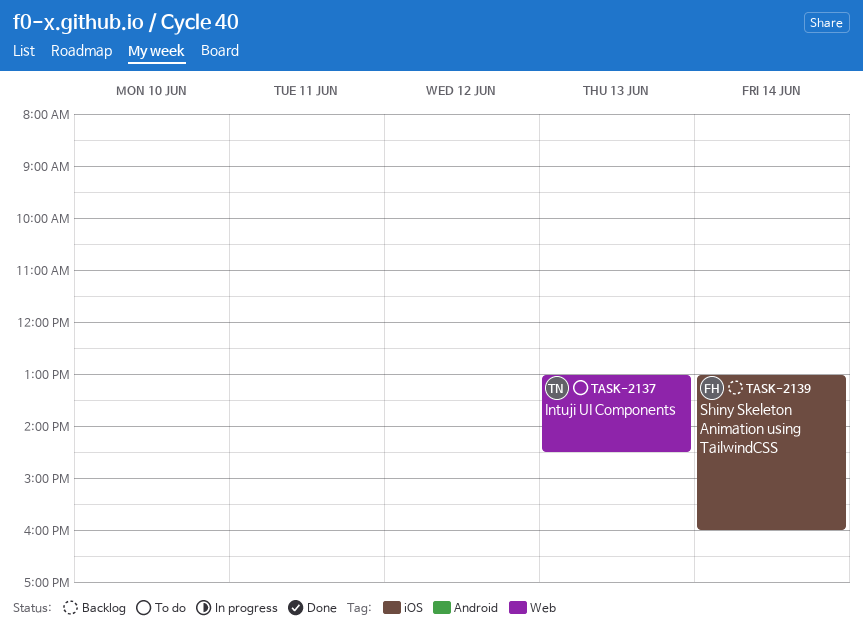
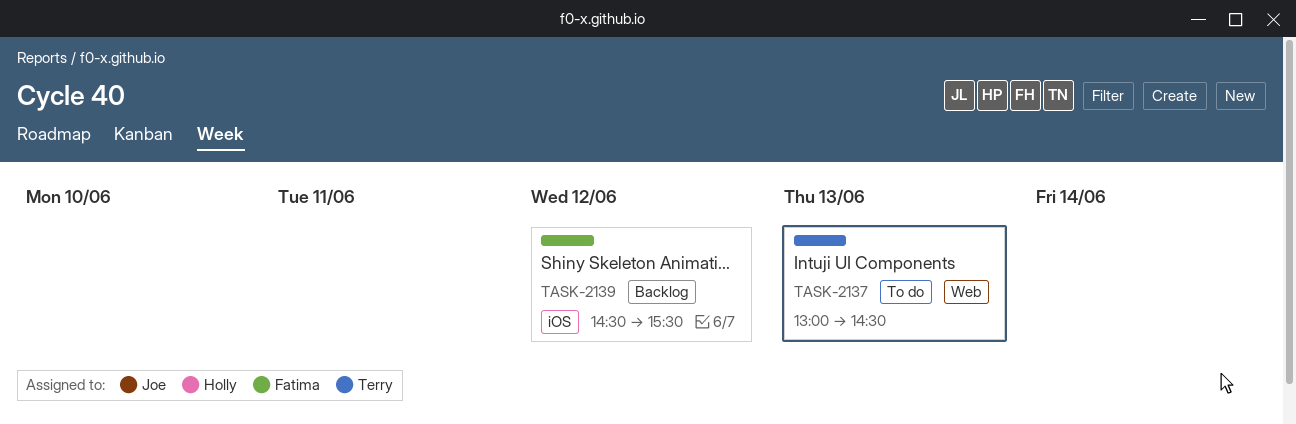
TASK-2139, day: Jun 14 -> Jun 12
TASK-2139, begins: 13:00 -> 14:30
TASK-2139, ends: 16:00 -> 15:30

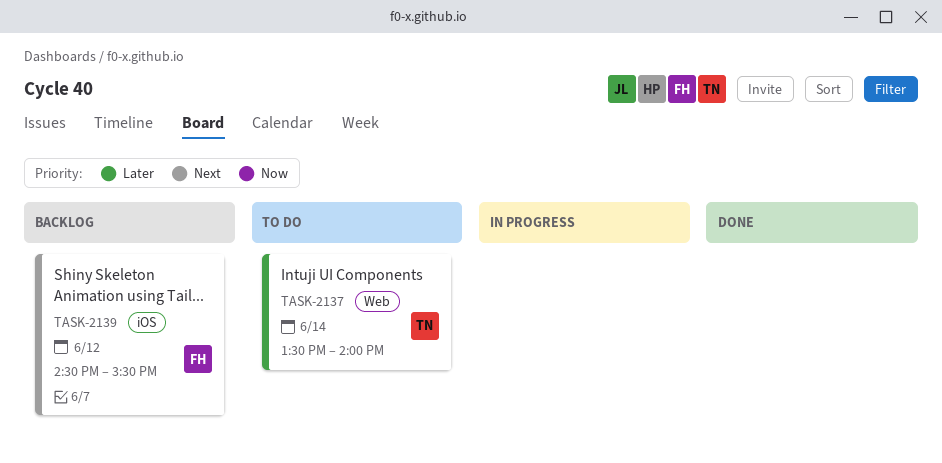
TASK-2137, day: Jun 13 -> Jun 14
TASK-2137, begins: 13:00 -> 13:30
TASK-2137, ends: 14:30 -> 14:00

